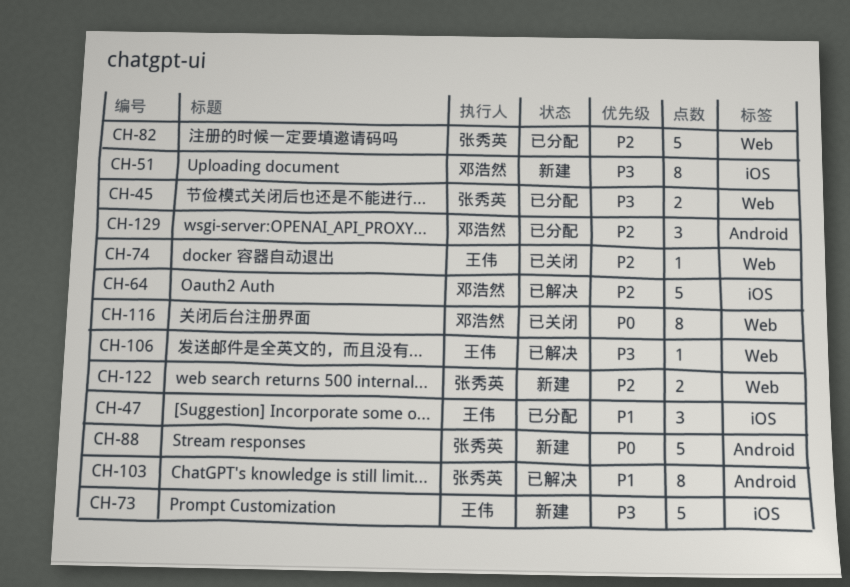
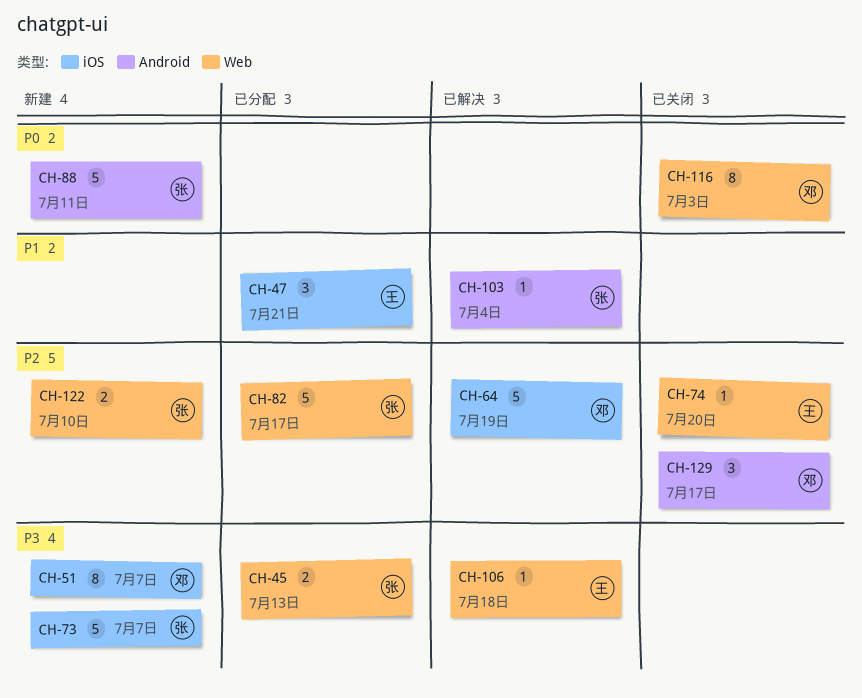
CH-73, owner: 王伟 -> 张秀英
CH-103, estimate: 8 -> 1
CH-129, status: 已分配 -> 已关闭

